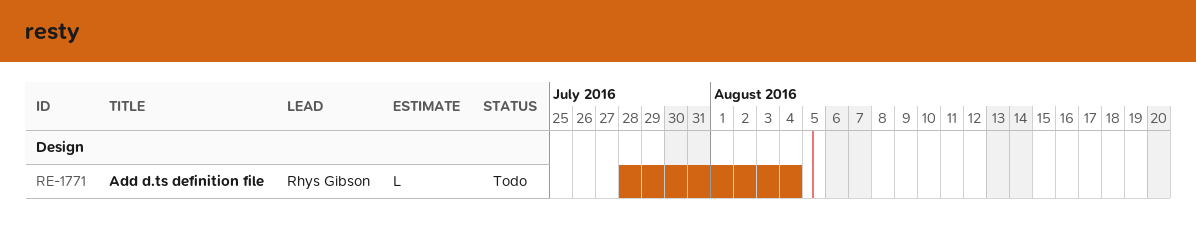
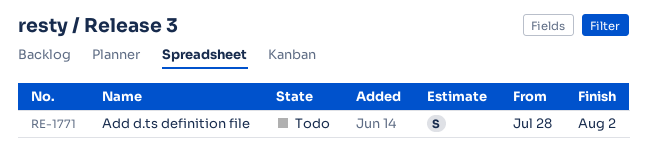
RE-1771, estimate: L -> S
RE-1771, due: Aug 4 -> Aug 2

